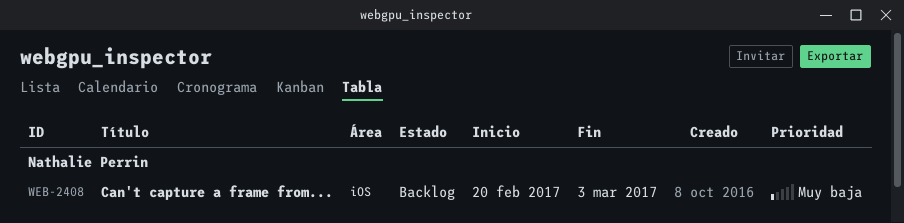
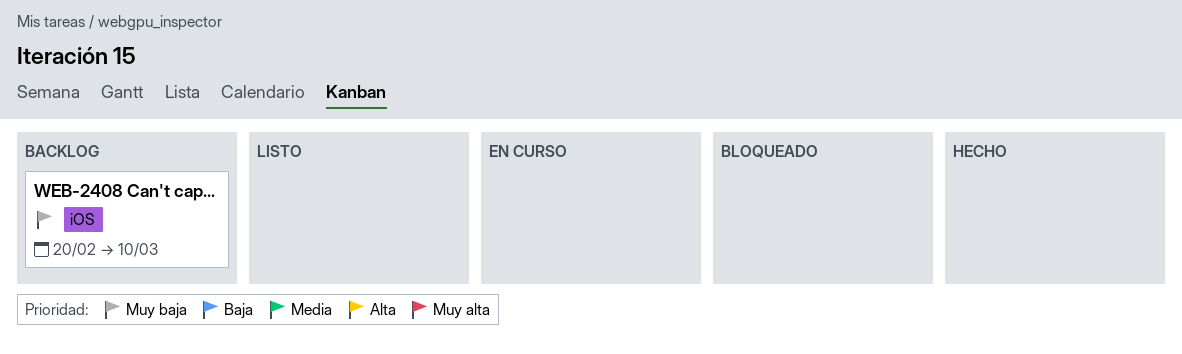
WEB-2408, due: Mar 3 -> Mar 10

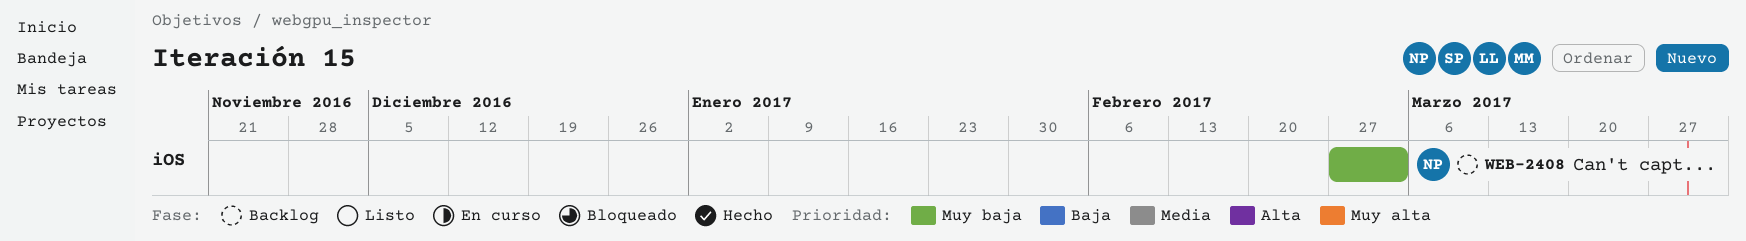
WEB-2408, start: Feb 20 -> Feb 27
WEB-2408, due: Mar 10 -> Mar 3

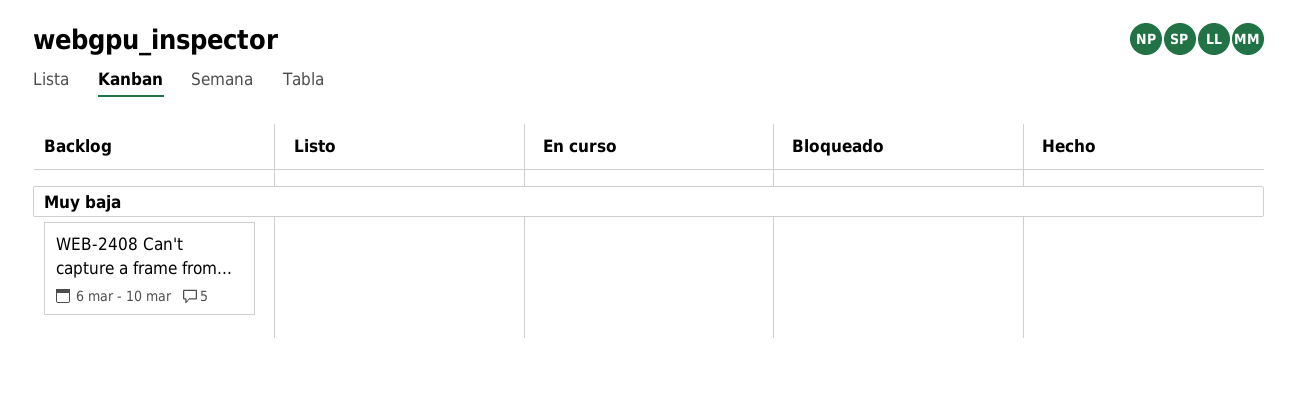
WEB-2408, start: Feb 27 -> Mar 6
WEB-2408, due: Mar 3 -> Mar 10

